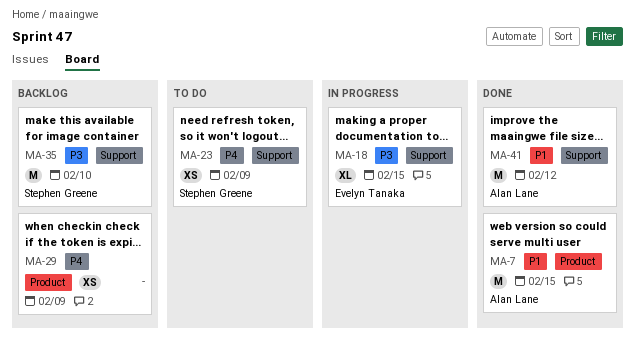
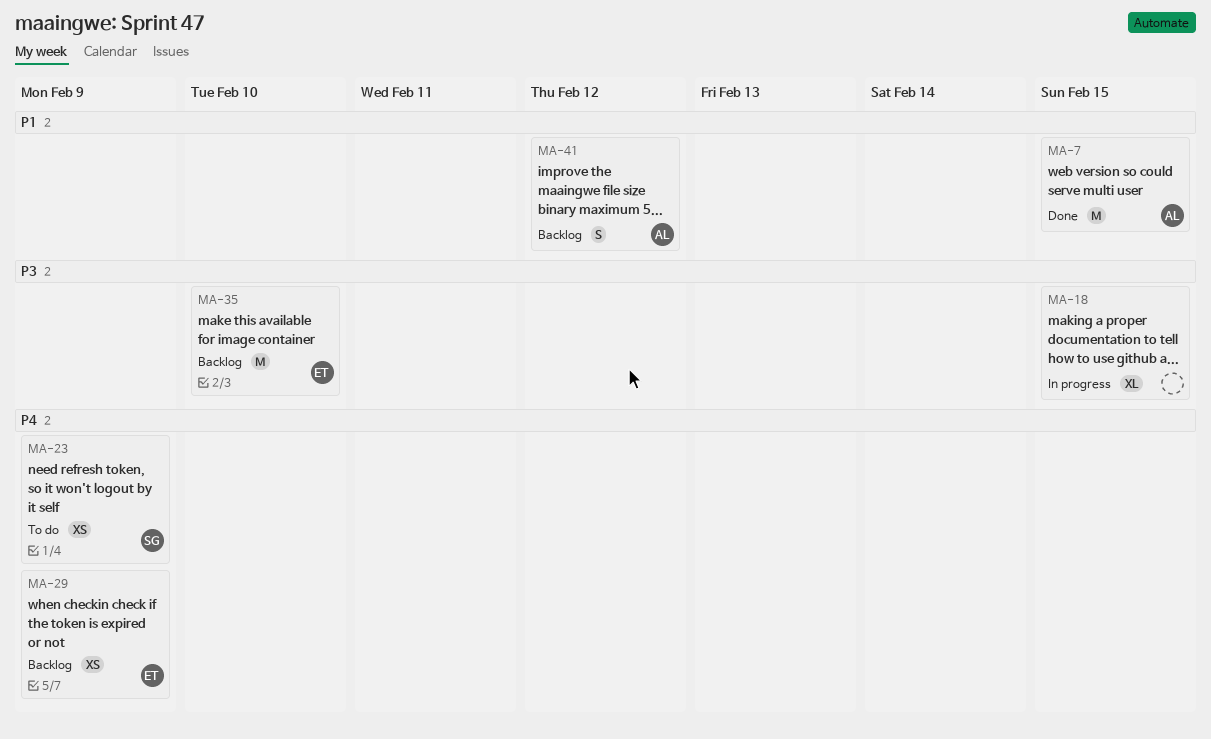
MA-18, owner: Evelyn Tanaka -> none
MA-29, owner: none -> Evelyn Tanaka
MA-35, owner: Stephen Greene -> Evelyn Tanaka
MA-41, status: Done -> Backlog
MA-41, estimate: M -> S

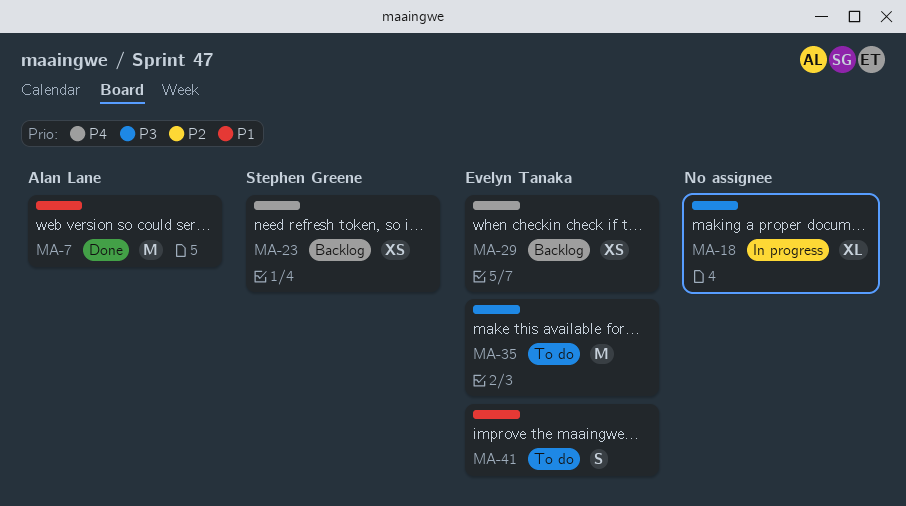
MA-23, status: To do -> Backlog
MA-35, status: Backlog -> To do
MA-41, status: Backlog -> To do
MA-41, owner: Alan Lane -> Evelyn Tanaka

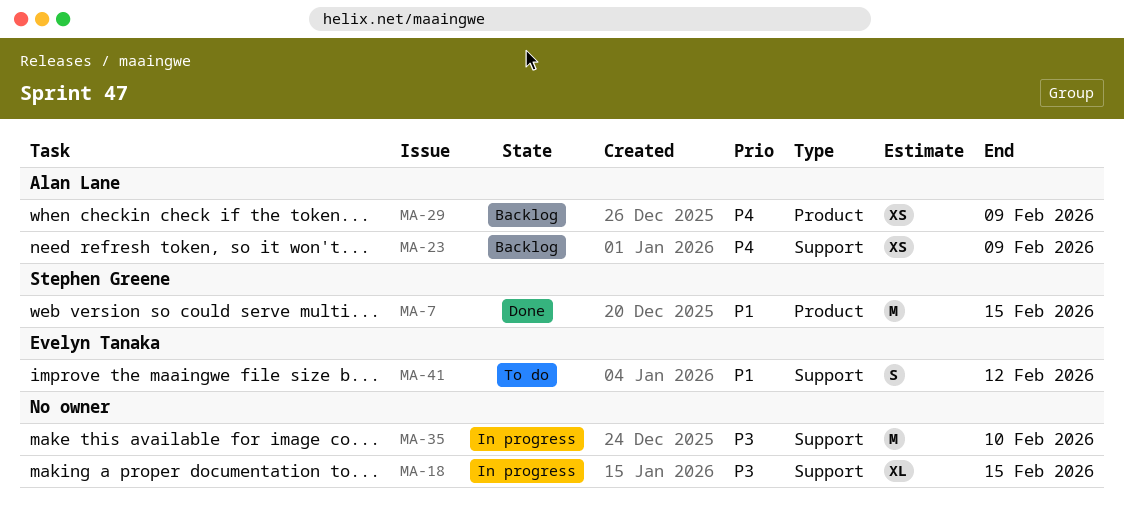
MA-7, owner: Alan Lane -> Stephen Greene
MA-23, owner: Stephen Greene -> Alan Lane
MA-29, owner: Evelyn Tanaka -> Alan Lane
MA-35, status: To do -> In progress
MA-35, owner: Evelyn Tanaka -> none

